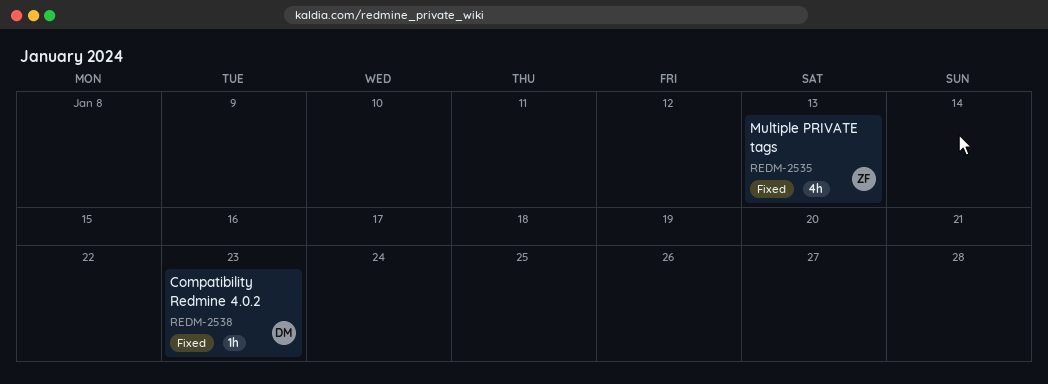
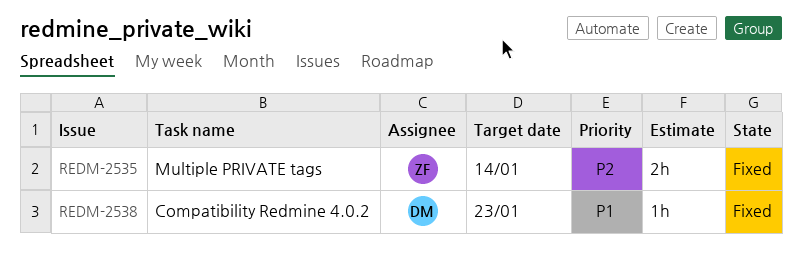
REDM-2535, estimate: 4h -> 2h
REDM-2535, due: Jan 13 -> Jan 14

